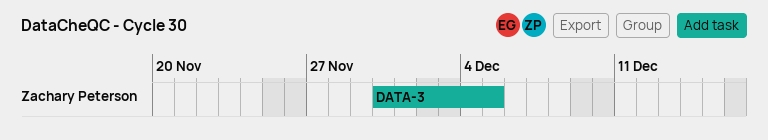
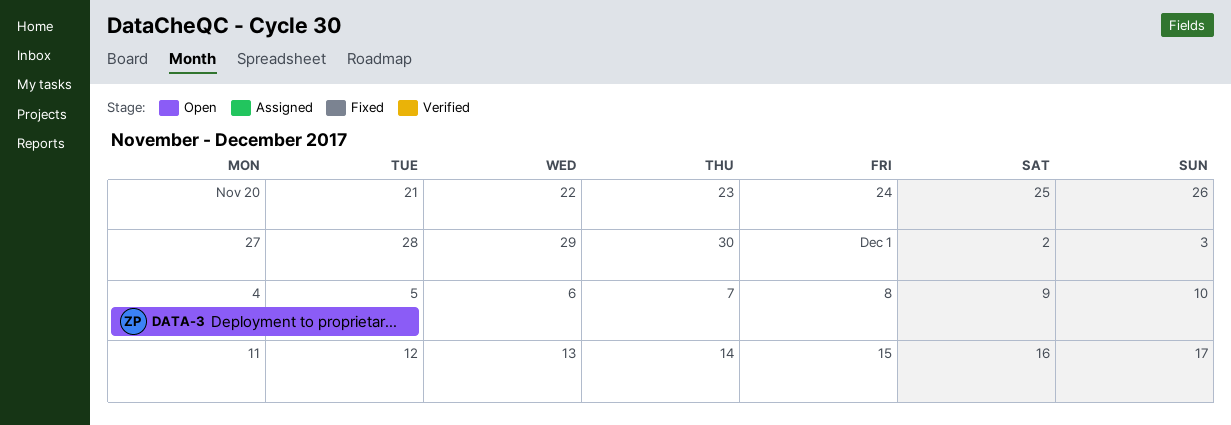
DATA-3, start: Nov 30 -> Dec 4

